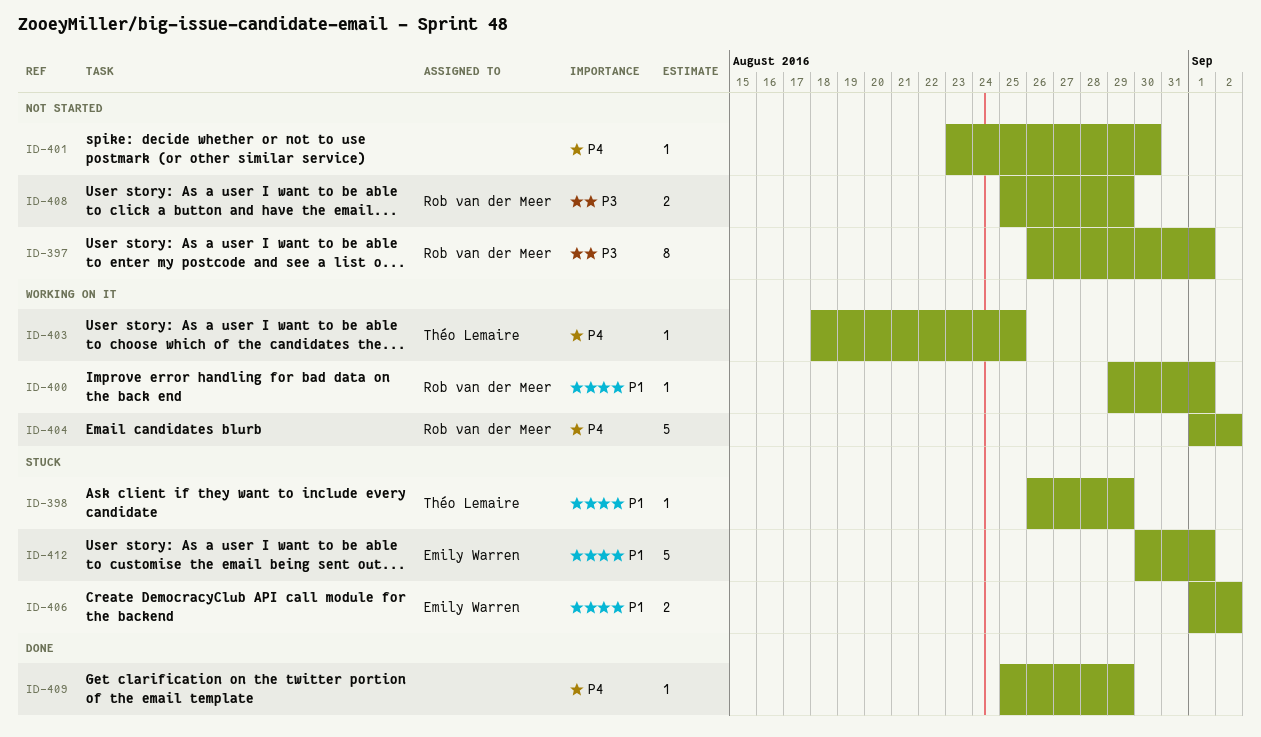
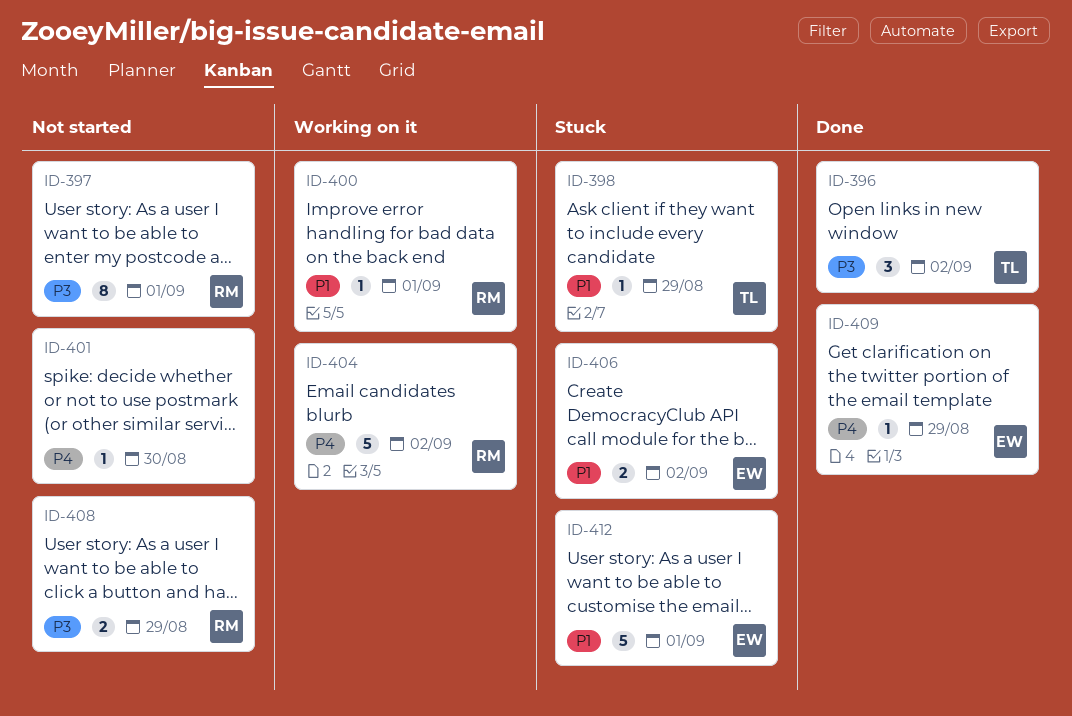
ID-396: none -> present
ID-403: present -> none
ID-409, owner: none -> Emily Warren

